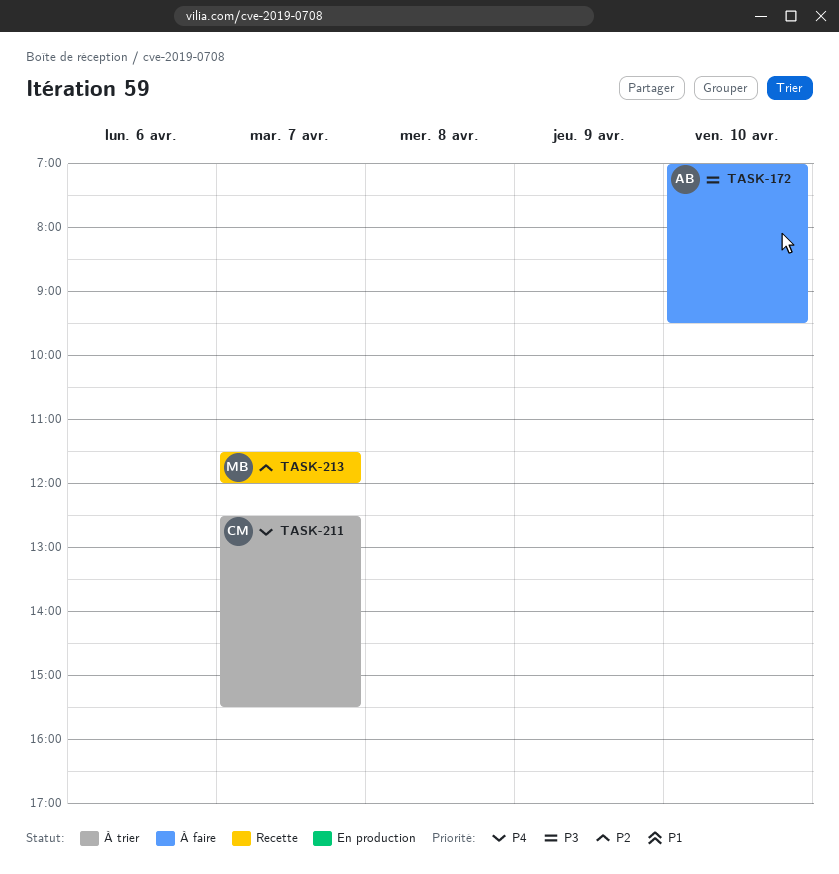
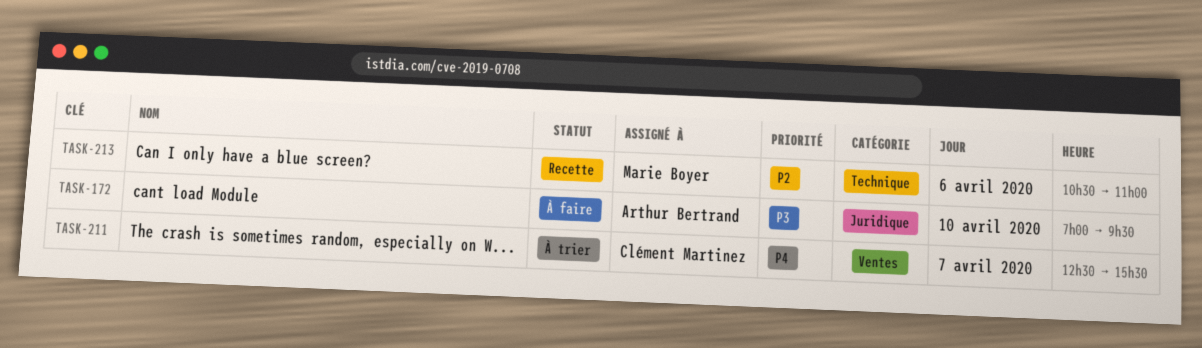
TASK-213, day: Apr 7 -> Apr 6
TASK-213, begins: 11:30 -> 10:30
TASK-213, ends: 12:00 -> 11:00

